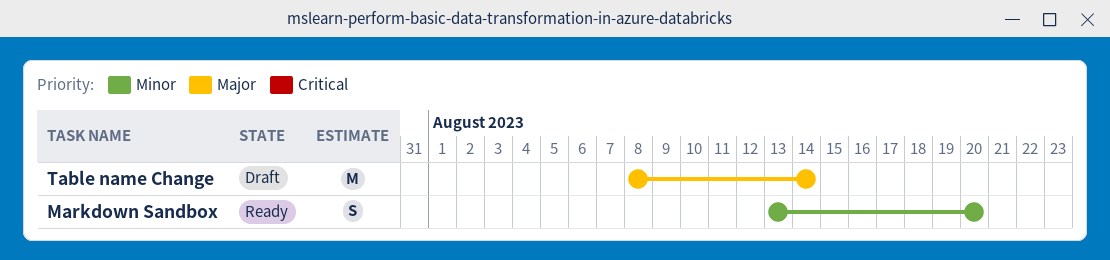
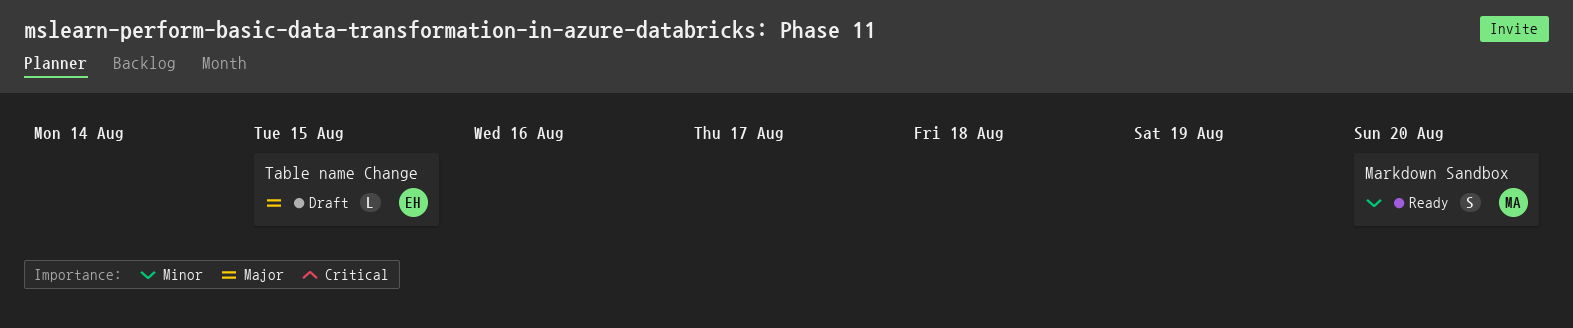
Table name Change, estimate: M -> L
Table name Change, due: Aug 14 -> Aug 15

